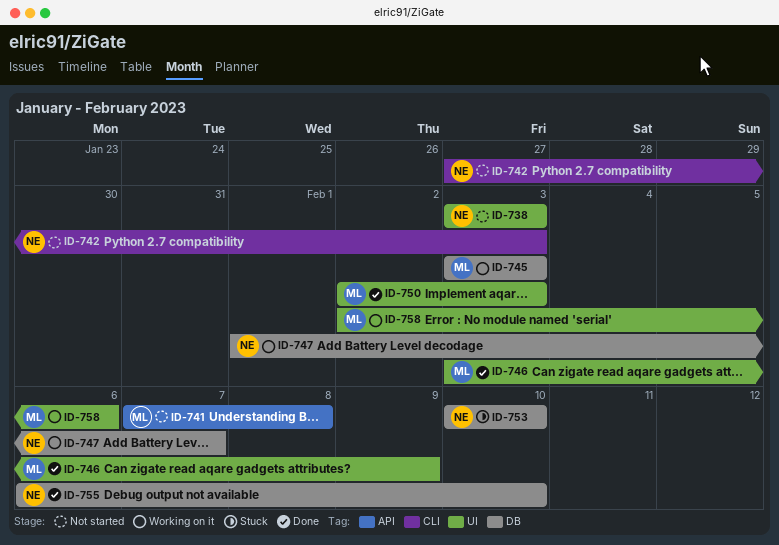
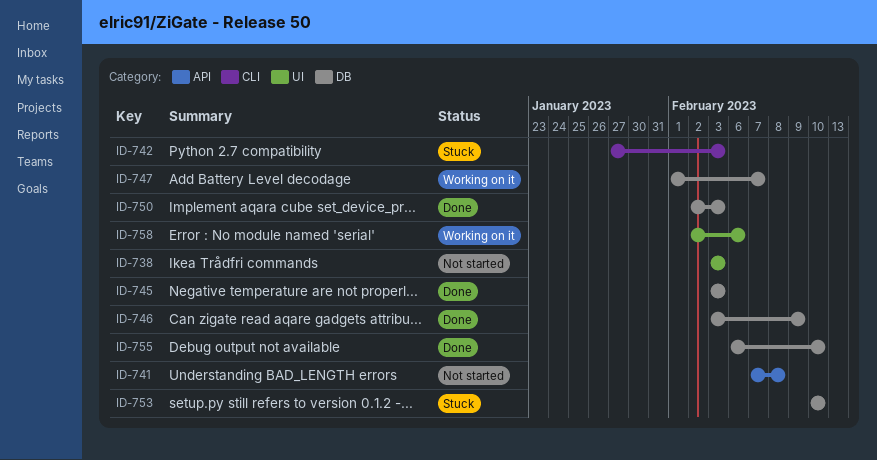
ID-742, status: Not started -> Stuck
ID-745, status: Working on it -> Done
ID-746, label: UI -> DB
ID-750, label: UI -> DB

